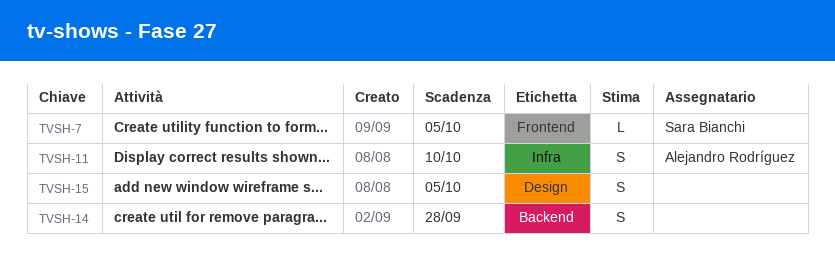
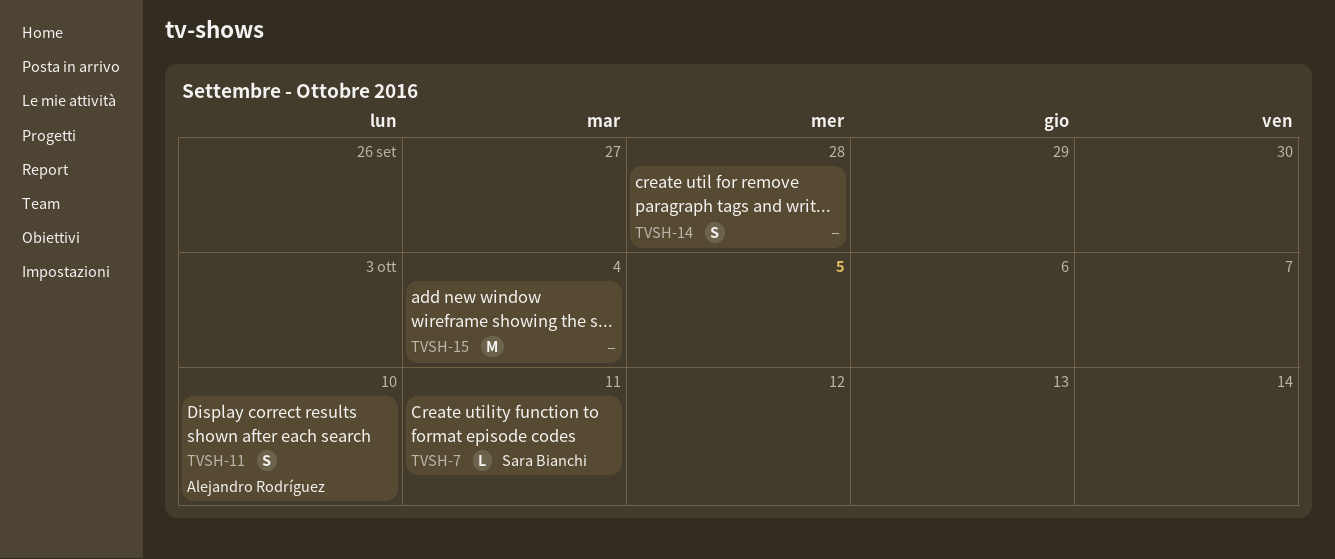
TVSH-7, due: Oct 5 -> Oct 11
TVSH-15, estimate: S -> M
TVSH-15, due: Oct 5 -> Oct 4

